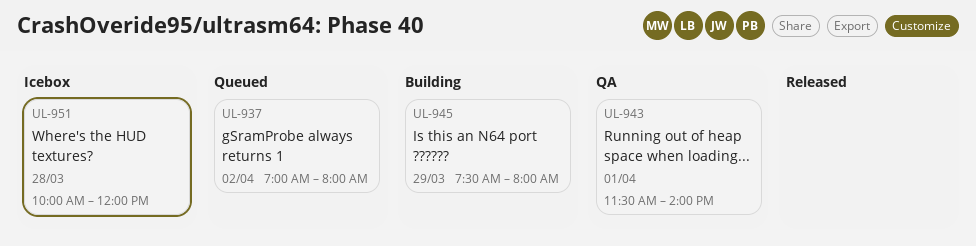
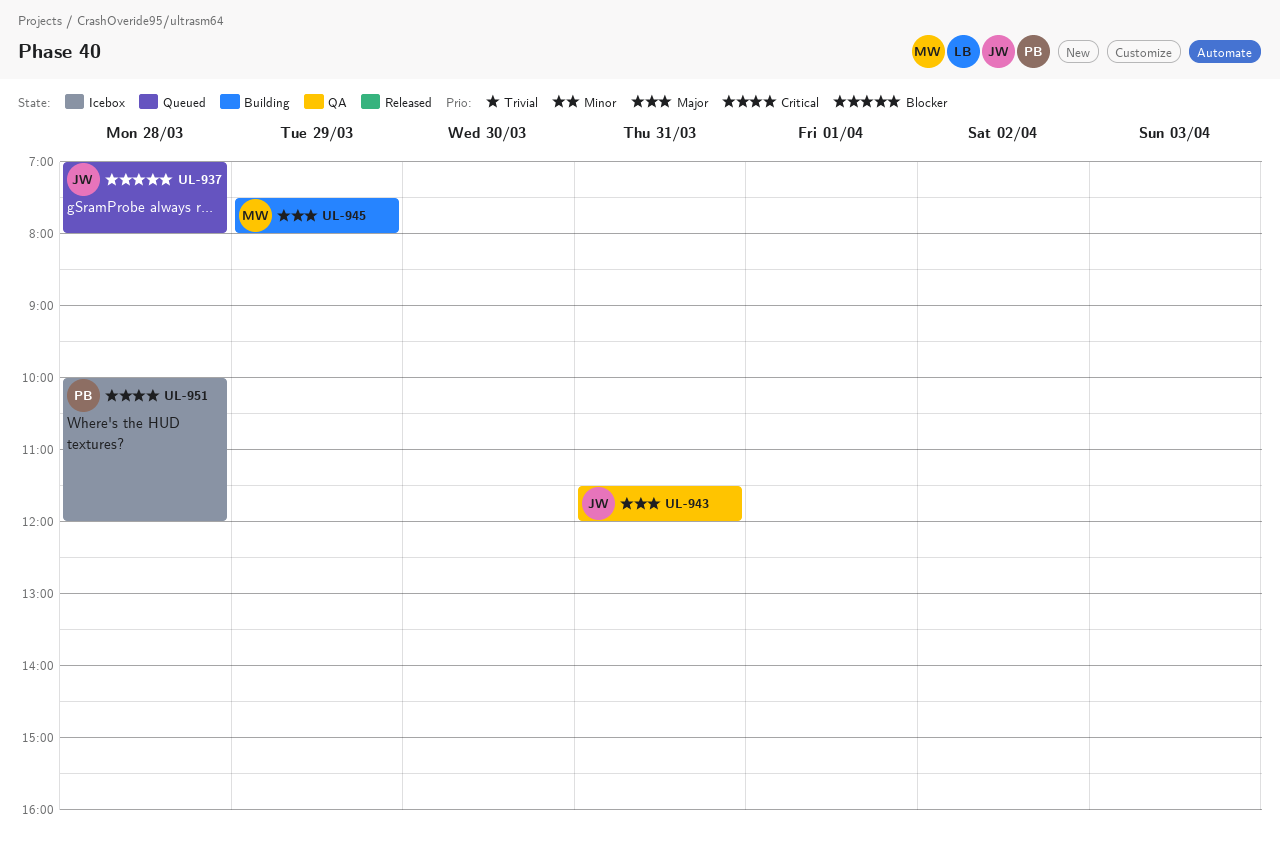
UL-937, day: Apr 2 -> Mar 28
UL-943, day: Apr 1 -> Mar 31
UL-943, ends: 14:00 -> 12:00

